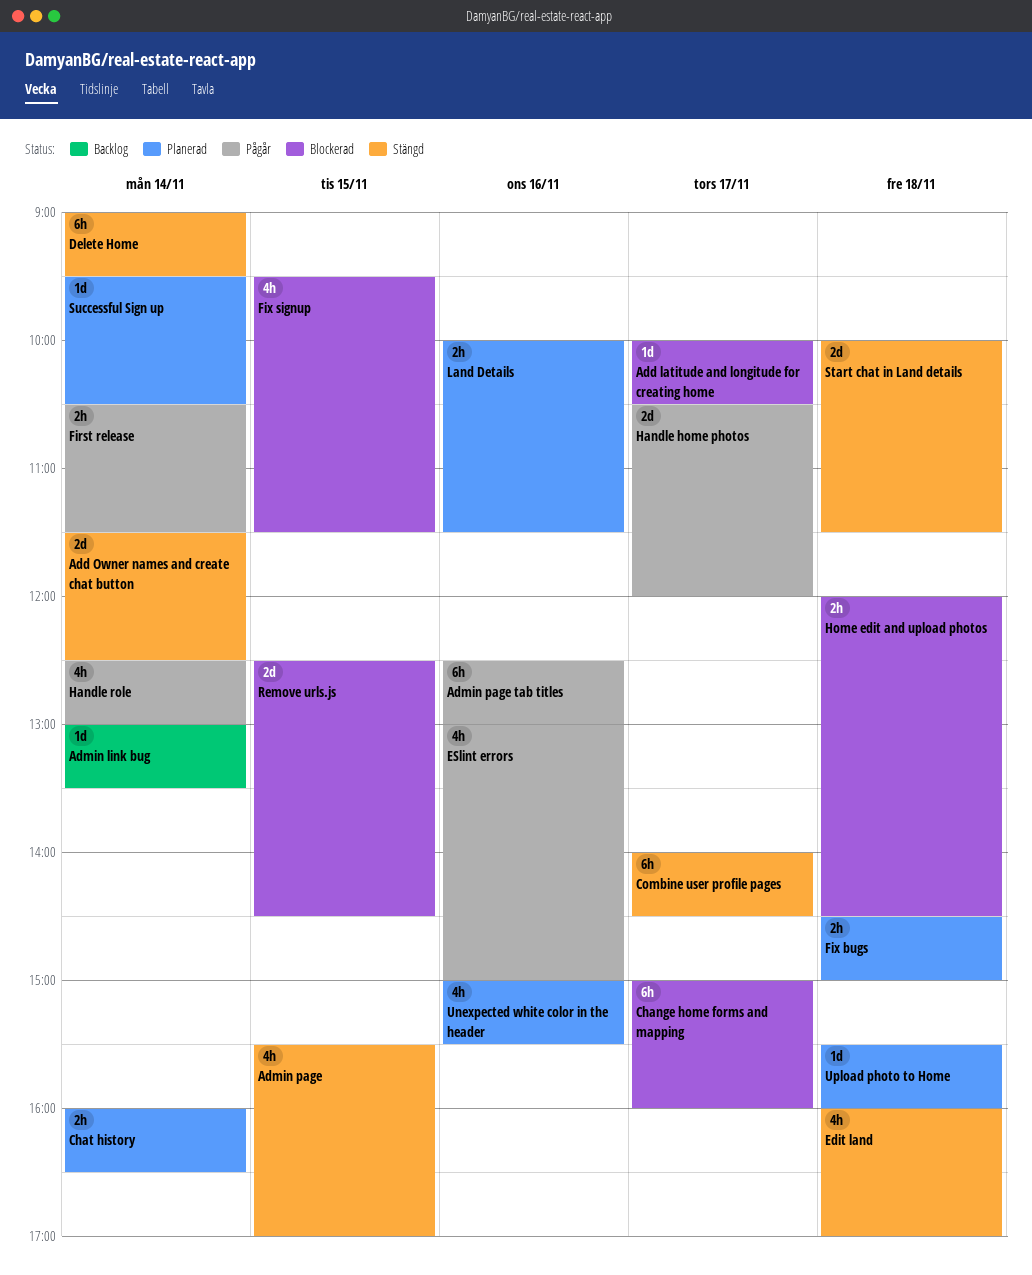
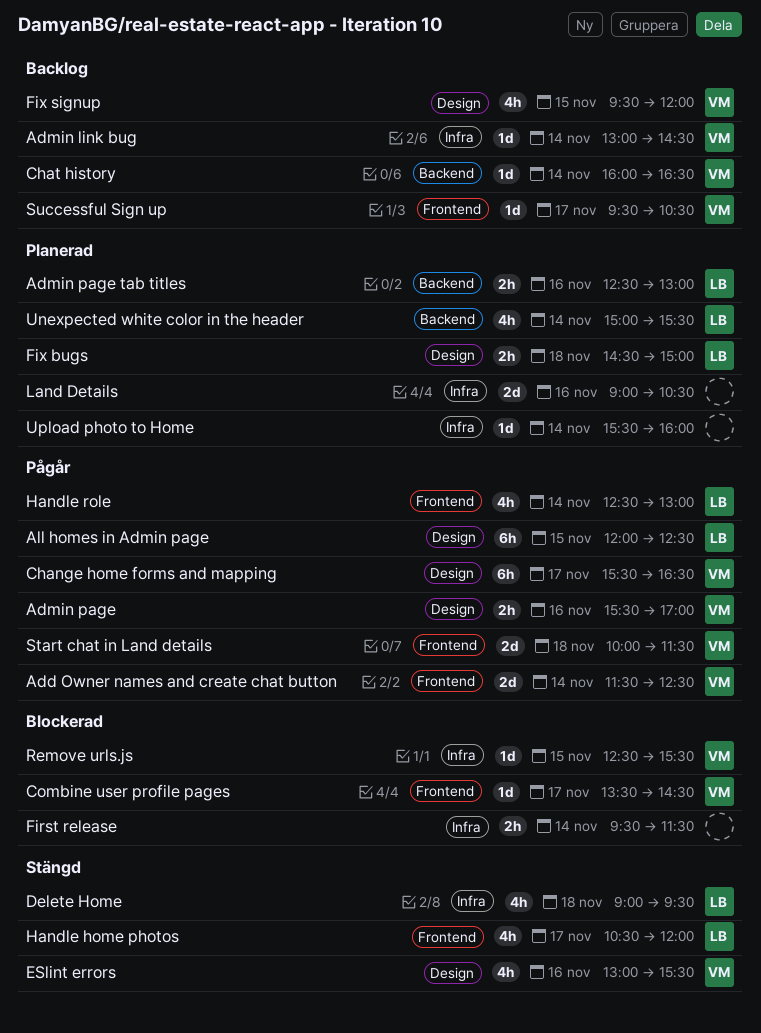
Add latitude and longitude for creating home: present -> none
Add Owner names and create chat button, status: Stängd -> Pågår
Admin link bug, ends: 13:30 -> 14:30
Admin page, status: Stängd -> Pågår
Admin page, estimate: 4h -> 2h
Admin page, day: Nov 15 -> Nov 16
Admin page tab titles, status: Pågår -> Planerad
Admin page tab titles, estimate: 6h -> 2h
All homes in Admin page: none -> present
Change home forms and mapping, status: Blockerad -> Pågår
Change home forms and mapping, begins: 15:00 -> 15:30
Change home forms and mapping, ends: 16:00 -> 16:30
Chat history, status: Planerad -> Backlog
Chat history, estimate: 2h -> 1d
Combine user profile pages, status: Stängd -> Blockerad
Combine user profile pages, estimate: 6h -> 1d
Combine user profile pages, begins: 14:00 -> 13:30
Delete Home, estimate: 6h -> 4h
Delete Home, day: Nov 14 -> Nov 18
Edit land: present -> none
ESlint errors, status: Pågår -> Stängd
ESlint errors, ends: 15:00 -> 15:30
First release, status: Pågår -> Blockerad
First release, begins: 10:30 -> 09:30
Fix signup, status: Blockerad -> Backlog
Fix signup, ends: 11:30 -> 12:00
Handle home photos, status: Pågår -> Stängd
Handle home photos, estimate: 2d -> 4h
Home edit and upload photos: present -> none
Land Details, estimate: 2h -> 2d
Land Details, begins: 10:00 -> 09:00
Land Details, ends: 11:30 -> 10:30
Remove urls.js, estimate: 2d -> 1d
Remove urls.js, ends: 14:30 -> 15:30
Start chat in Land details, status: Stängd -> Pågår
Successful Sign up, status: Planerad -> Backlog
Successful Sign up, day: Nov 14 -> Nov 17
Unexpected white color in the header, day: Nov 16 -> Nov 14
Upload photo to Home, day: Nov 18 -> Nov 14

